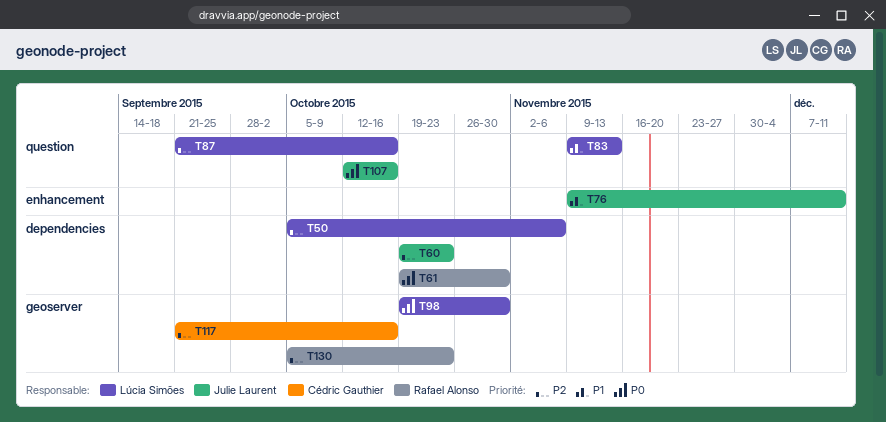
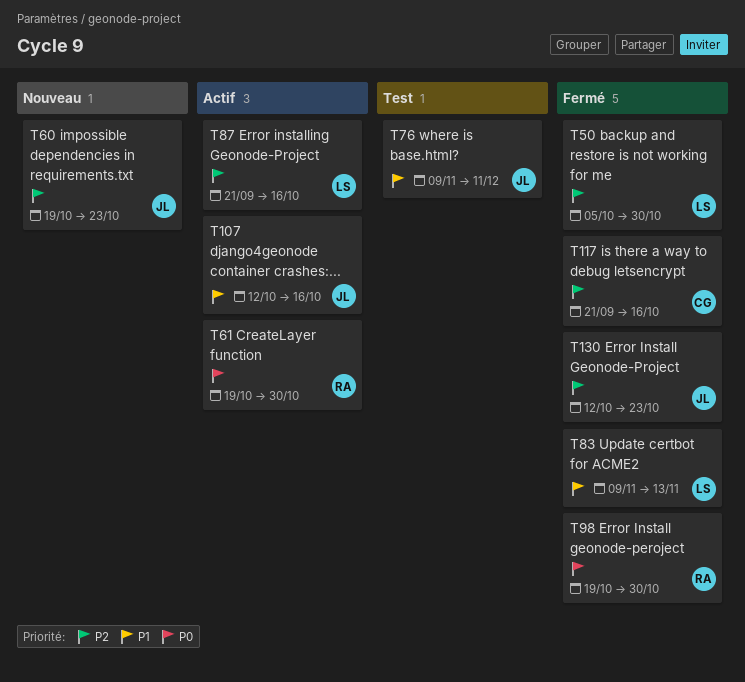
T50, due: Nov 6 -> Oct 30
T98, owner: Lúcia Simões -> Rafael Alonso
T107, priority: P0 -> P1
T130, owner: Rafael Alonso -> Julie Laurent
T130, start: Oct 5 -> Oct 12

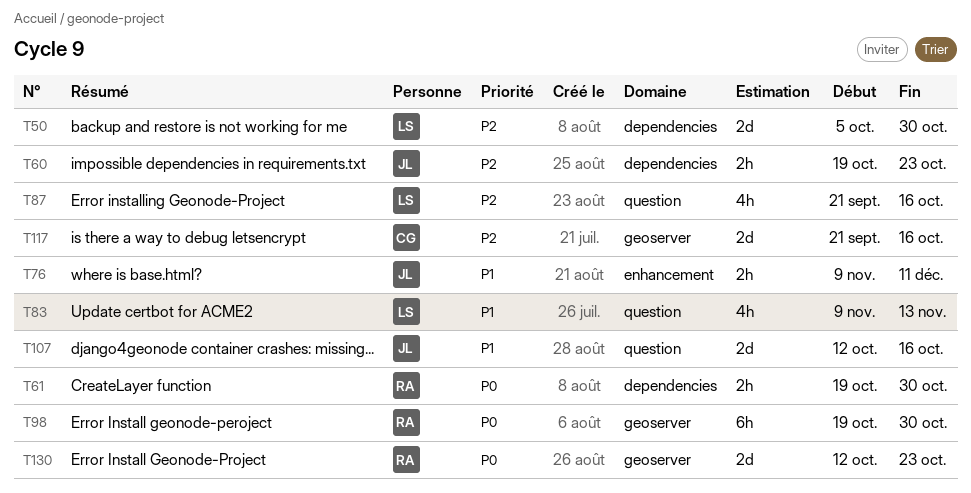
T130, owner: JL -> RA
T130, priority: P2 -> P0

